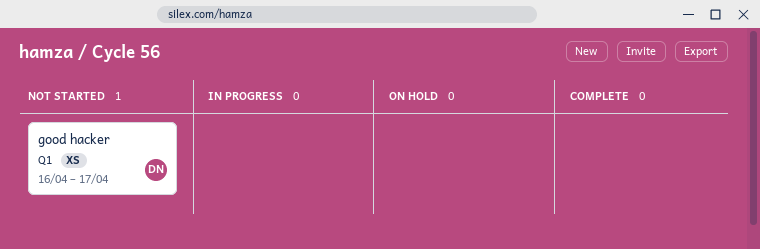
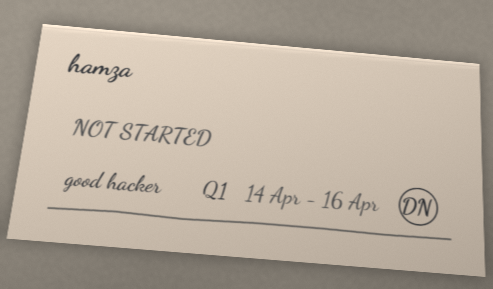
good hacker, start: Apr 16 -> Apr 14
good hacker, due: Apr 17 -> Apr 16

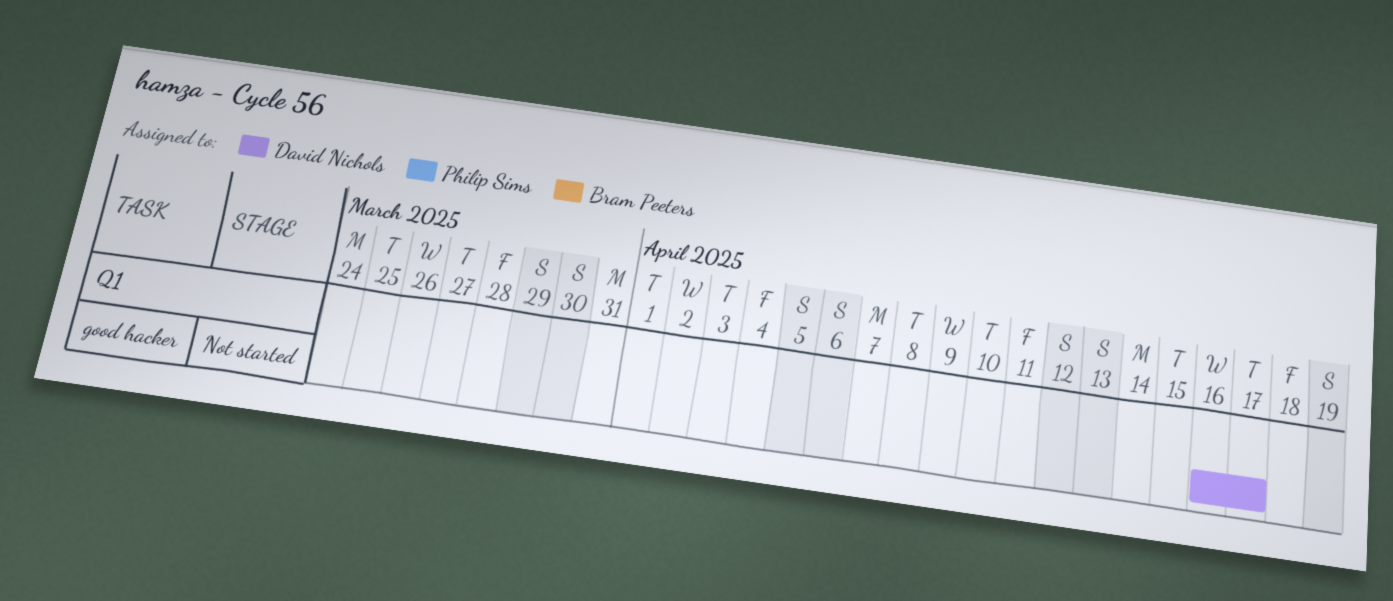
good hacker, start: Apr 14 -> Apr 16
good hacker, due: Apr 16 -> Apr 17

